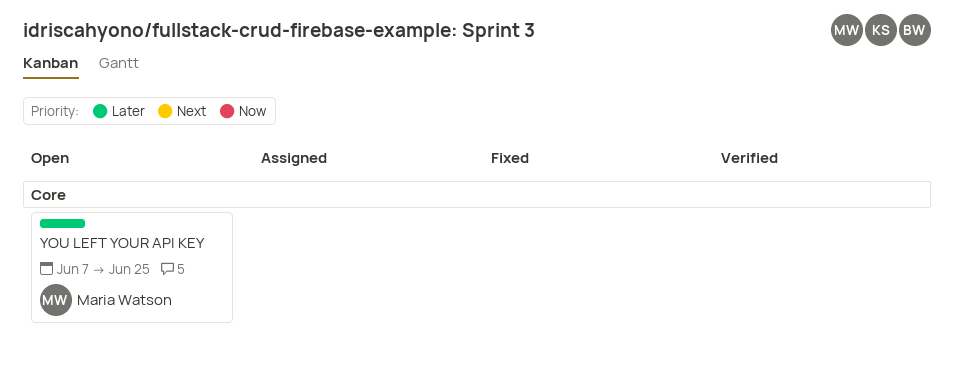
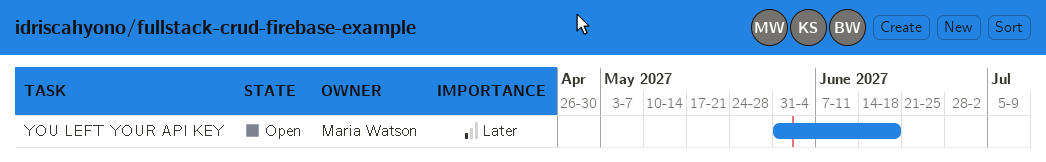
YOU LEFT YOUR API KEY, start: Jun 7 -> May 31
YOU LEFT YOUR API KEY, due: Jun 25 -> Jun 18

